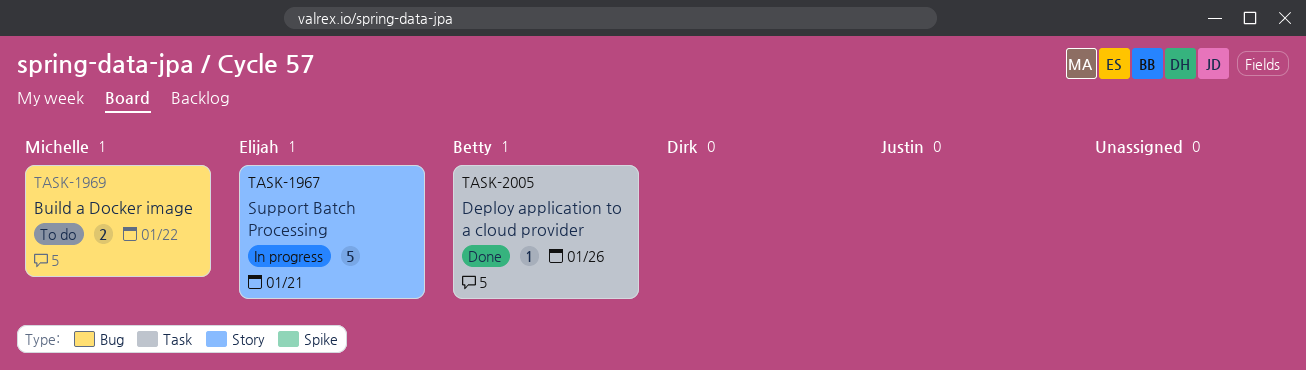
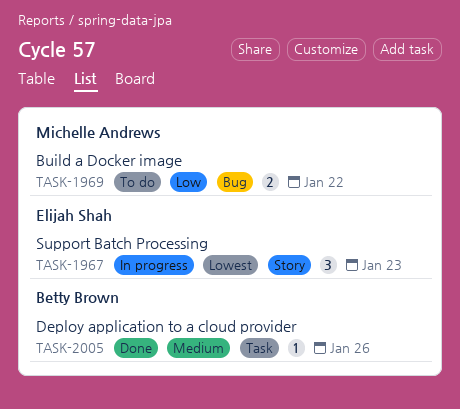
TASK-1967, estimate: 5 -> 3
TASK-1967, due: Jan 21 -> Jan 23

